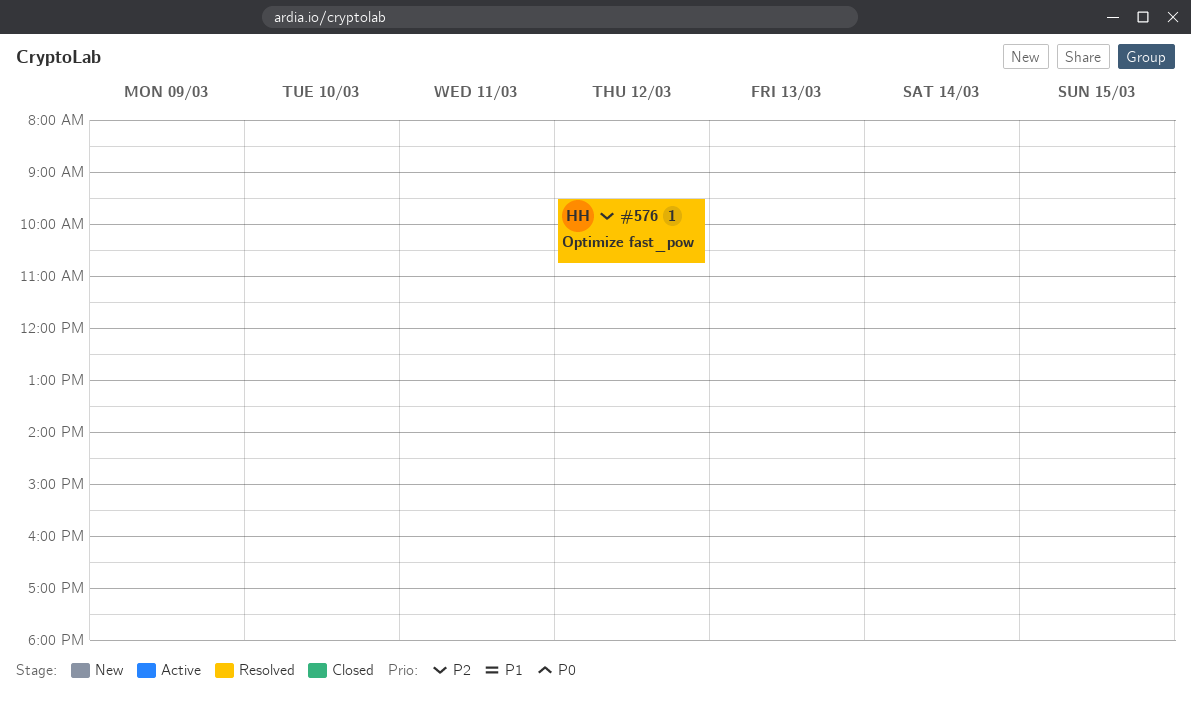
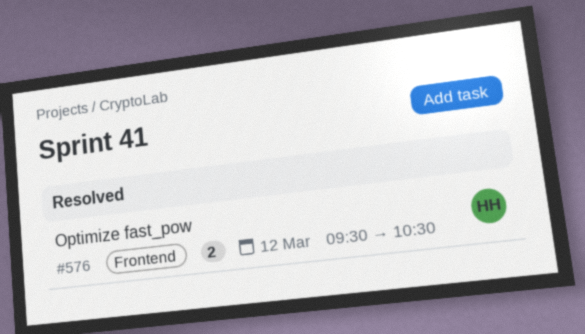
#576, estimate: 1 -> 2
#576, ends: 10:45 -> 10:30

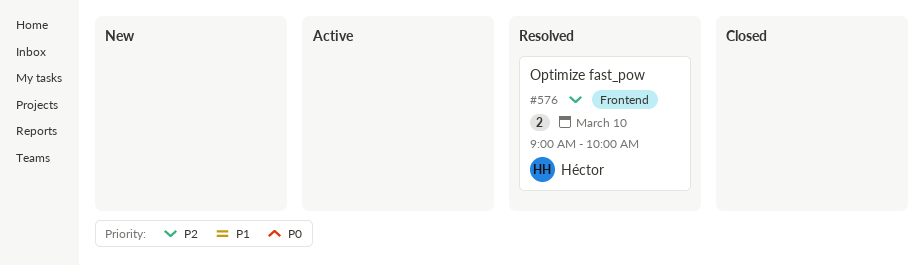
#576, day: Mar 12 -> Mar 10
#576, begins: 09:30 -> 09:00
#576, ends: 10:30 -> 10:00

